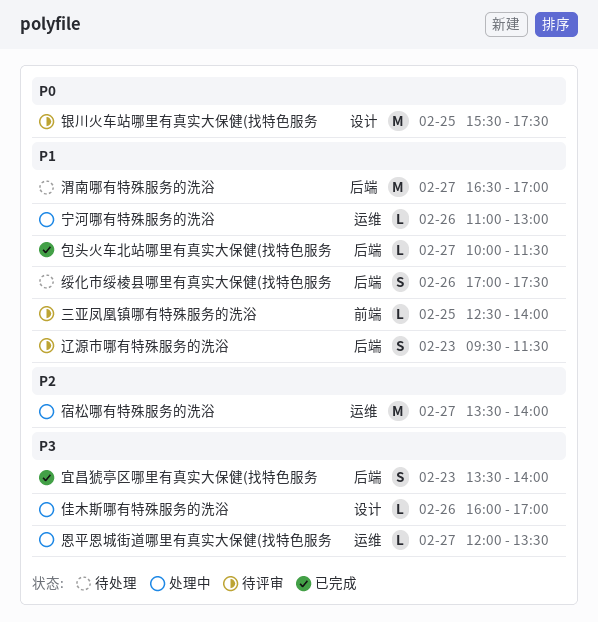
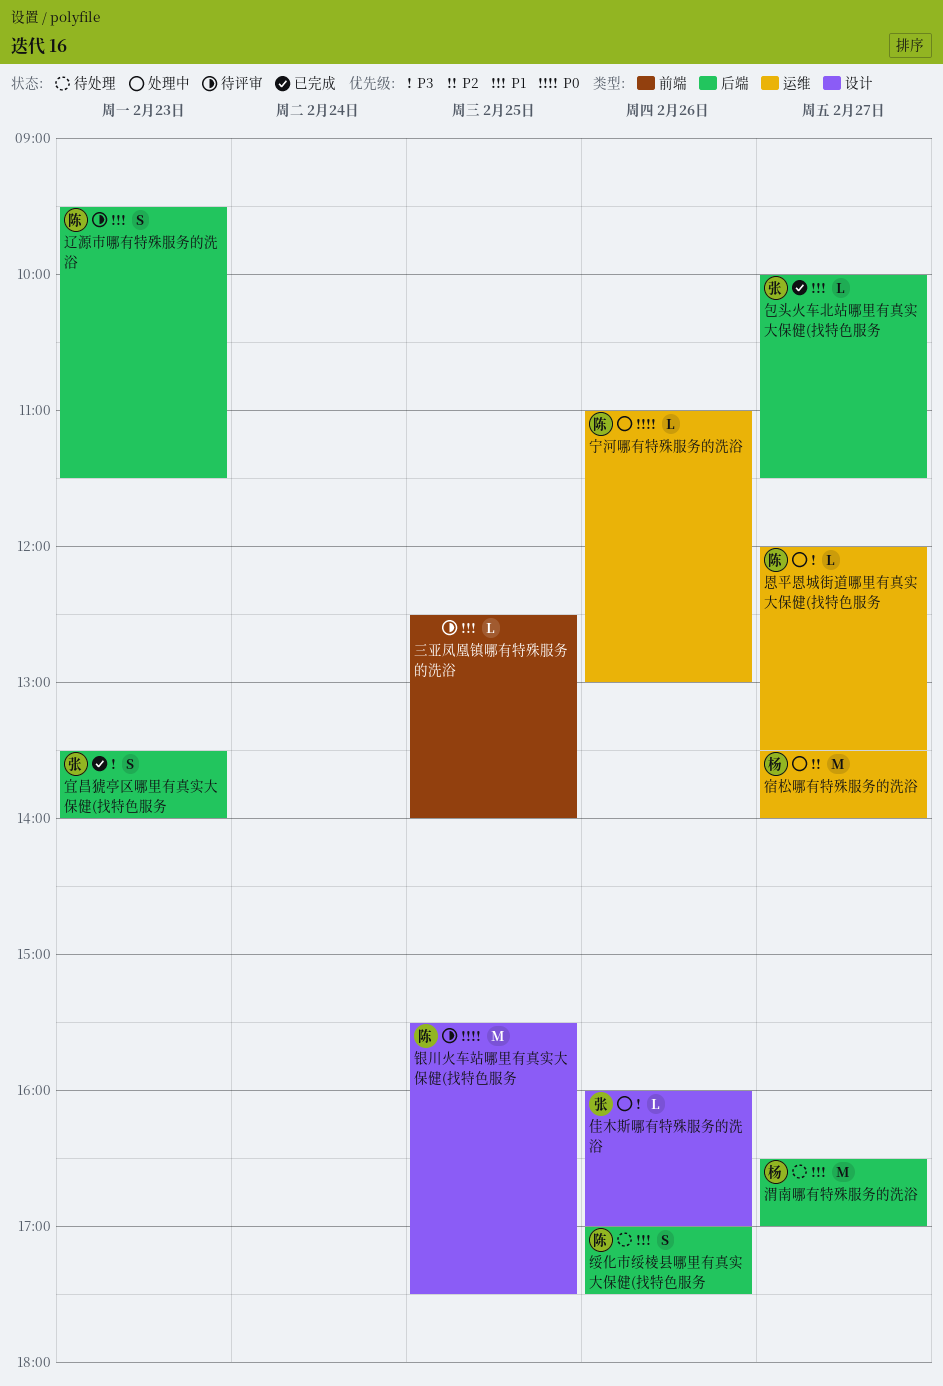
宁河哪有特殊服务的洗浴, priority: P1 -> P0

